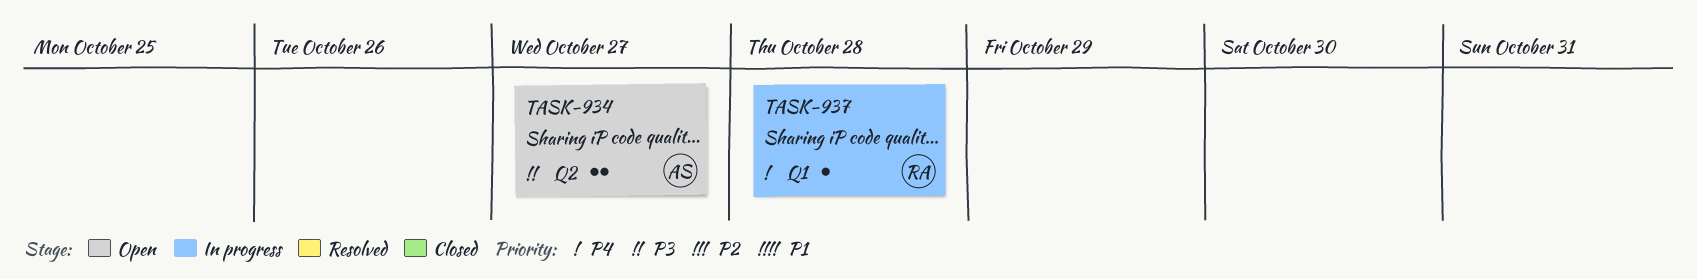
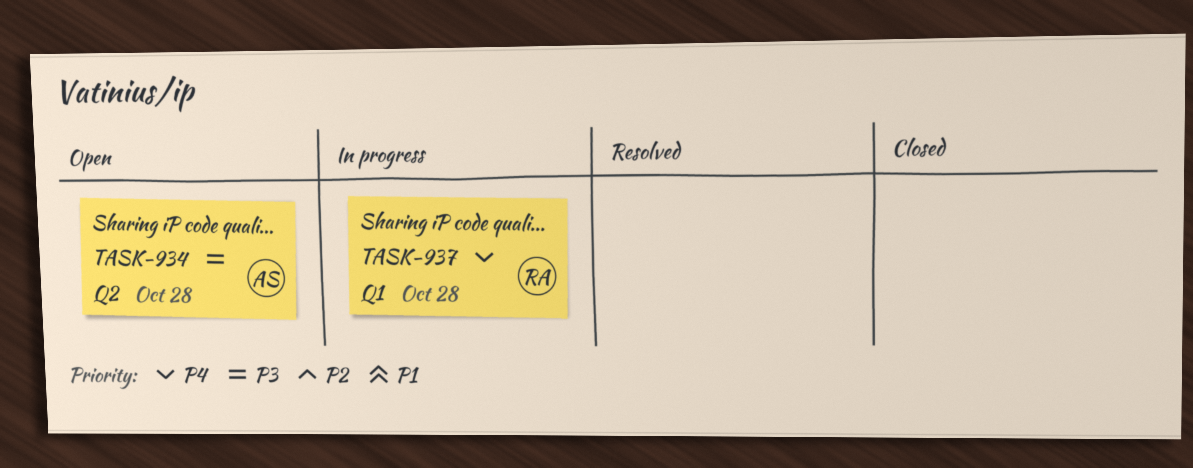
TASK-934, due: Oct 27 -> Oct 28

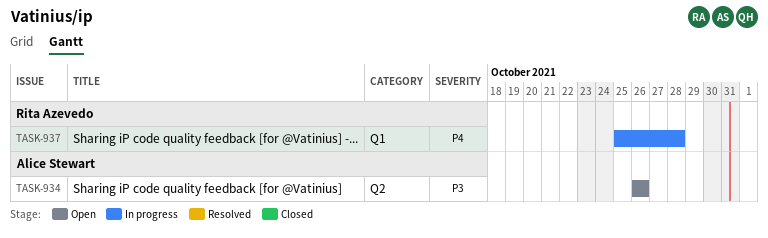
TASK-934, due: Oct 28 -> Oct 26

